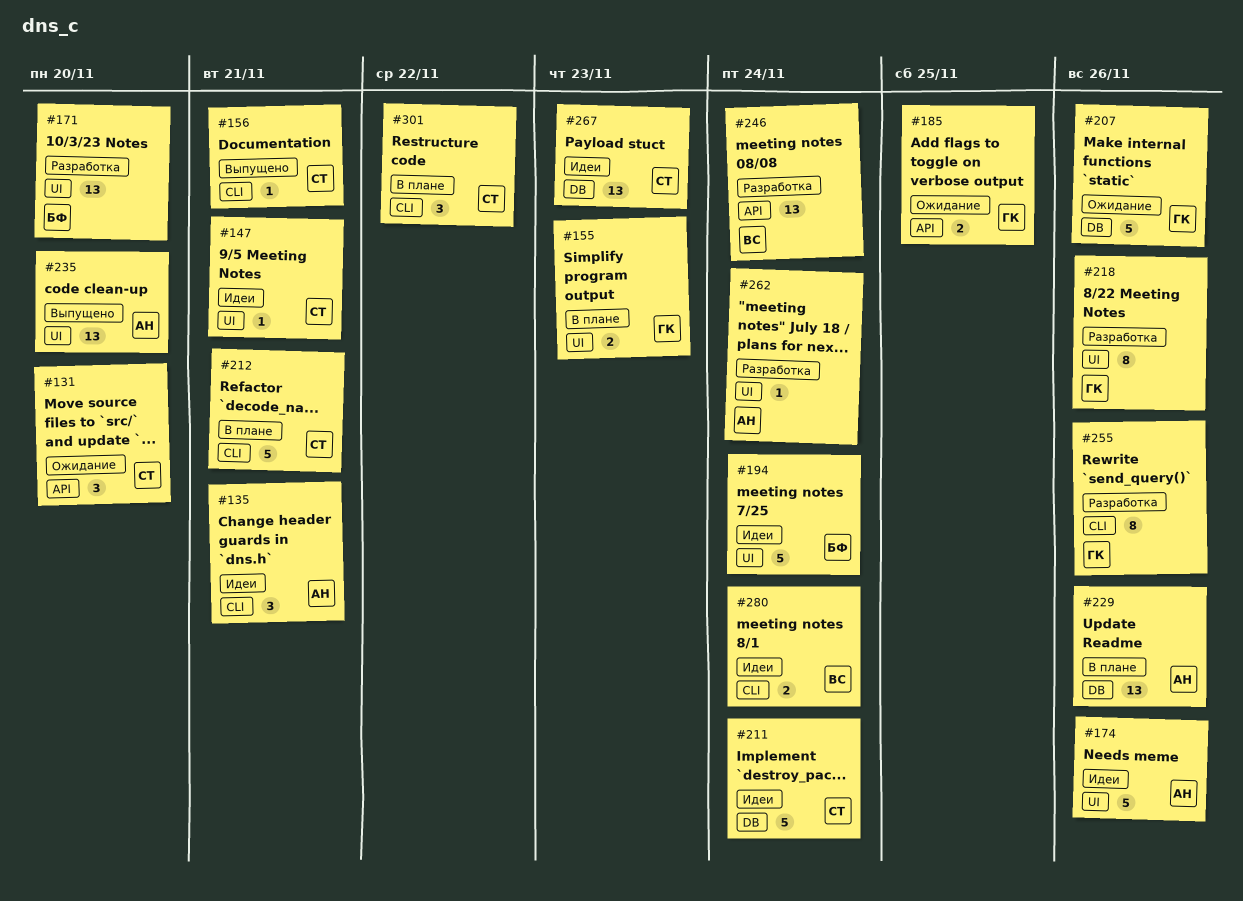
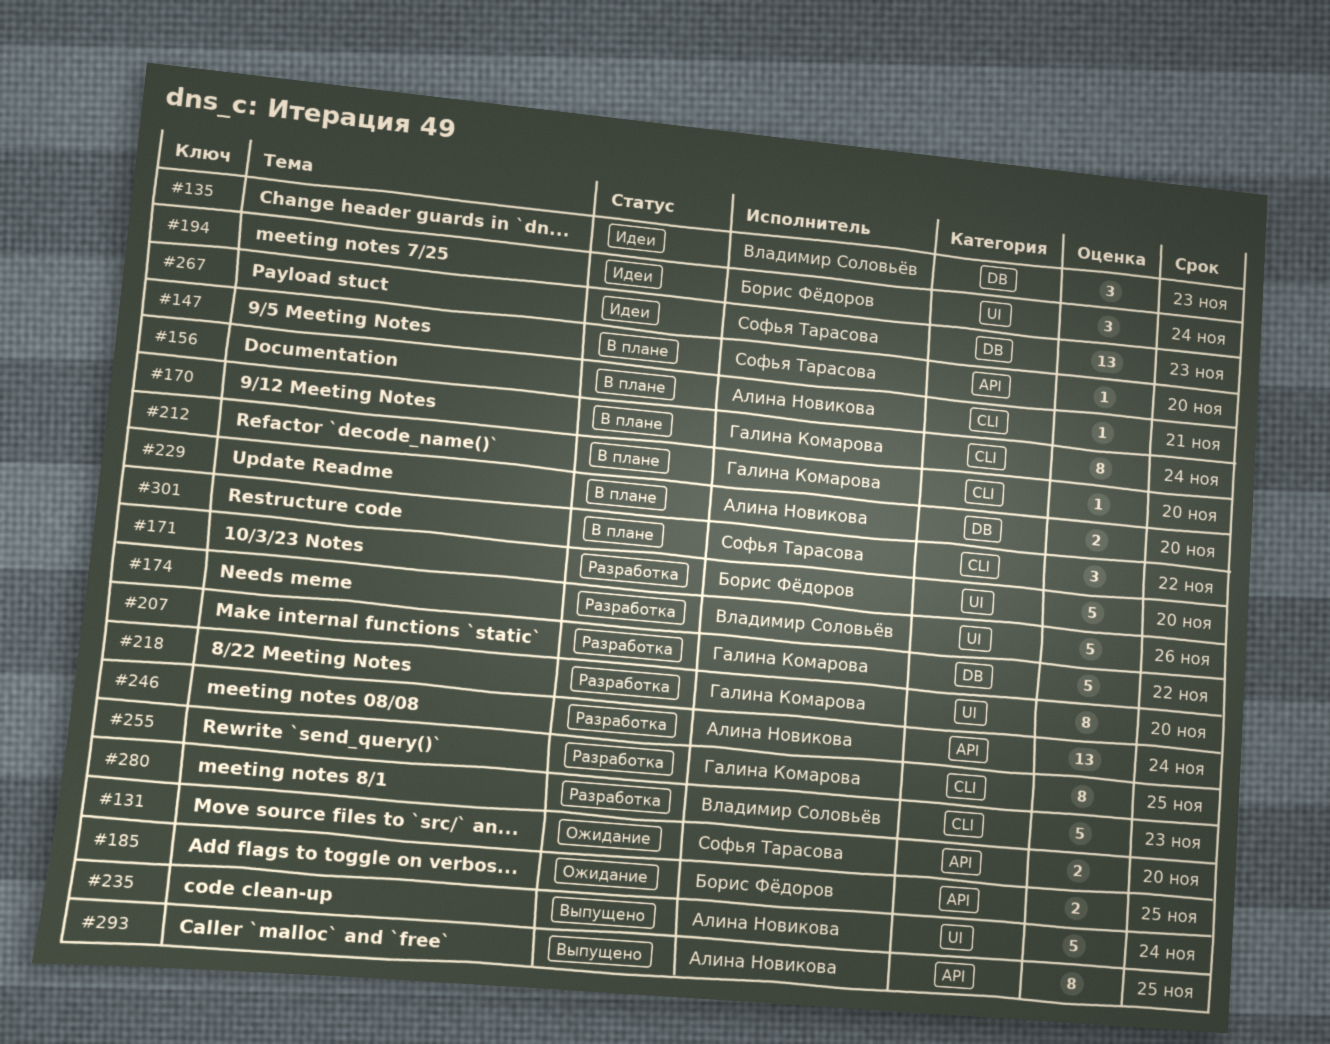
#131, estimate: 3 -> 2
#135, owner: Алина Новикова -> Владимир Соловьёв
#135, label: CLI -> DB
#135, due: Nov 21 -> Nov 23
#147, status: Идеи -> В плане
#147, label: UI -> API
#147, due: Nov 21 -> Nov 20
#155: present -> none
#156, status: Выпущено -> В плане
#156, owner: Софья Тарасова -> Алина Новикова
#170: none -> present
#171, estimate: 13 -> 5
#174, status: Идеи -> Разработка
#174, owner: Алина Новикова -> Владимир Соловьёв
#185, owner: Галина Комарова -> Борис Фёдоров
#194, estimate: 5 -> 3
#207, status: Ожидание -> Разработка
#207, due: Nov 26 -> Nov 22
#211: present -> none
#212, owner: Софья Тарасова -> Галина Комарова
#212, estimate: 5 -> 1
#212, due: Nov 21 -> Nov 20
#218, due: Nov 26 -> Nov 20
#229, estimate: 13 -> 2
#229, due: Nov 26 -> Nov 20
#235, estimate: 13 -> 5
#235, due: Nov 20 -> Nov 24
#246, owner: Владимир Соловьёв -> Алина Новикова
#255, due: Nov 26 -> Nov 25
#262: present -> none
#280, status: Идеи -> Разработка
#280, estimate: 2 -> 5
#280, due: Nov 24 -> Nov 23
#293: none -> present

